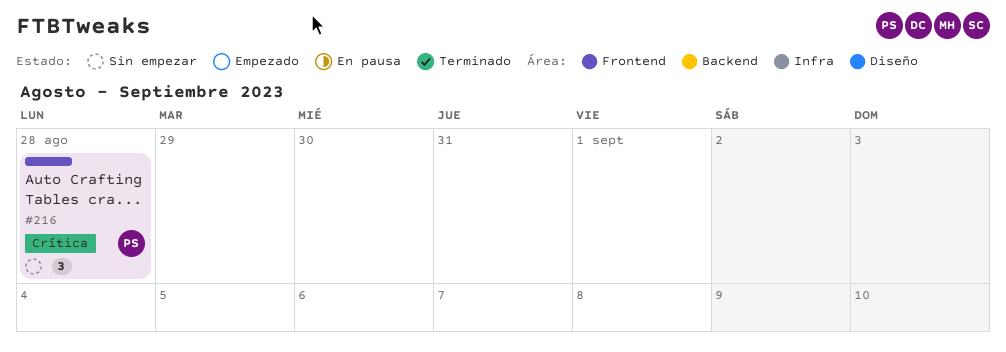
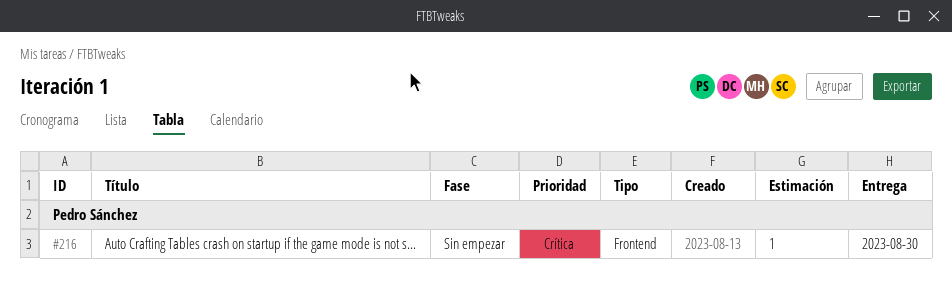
#216, estimate: 3 -> 1
#216, due: Aug 28 -> Aug 30

